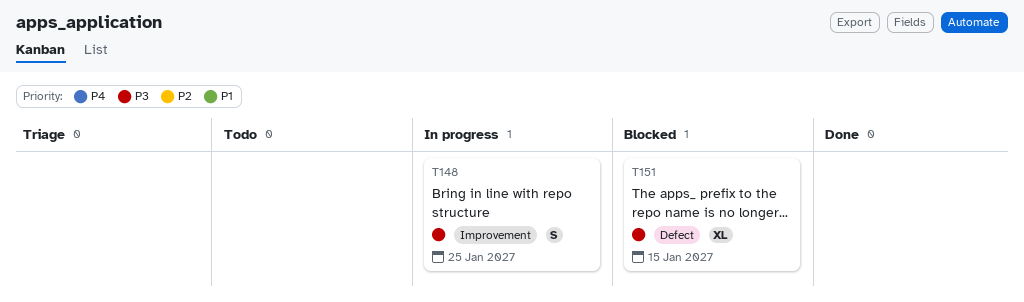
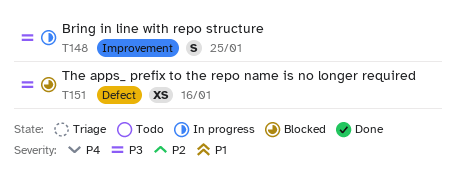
T151, estimate: XL -> XS
T151, due: Jan 15 -> Jan 16

